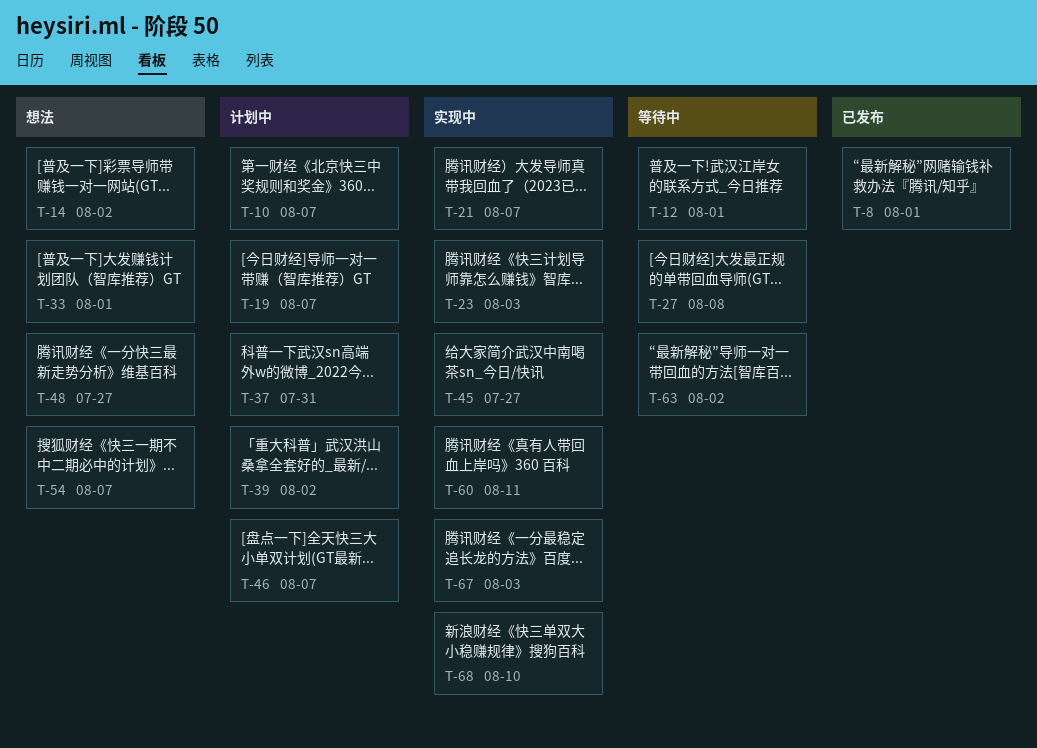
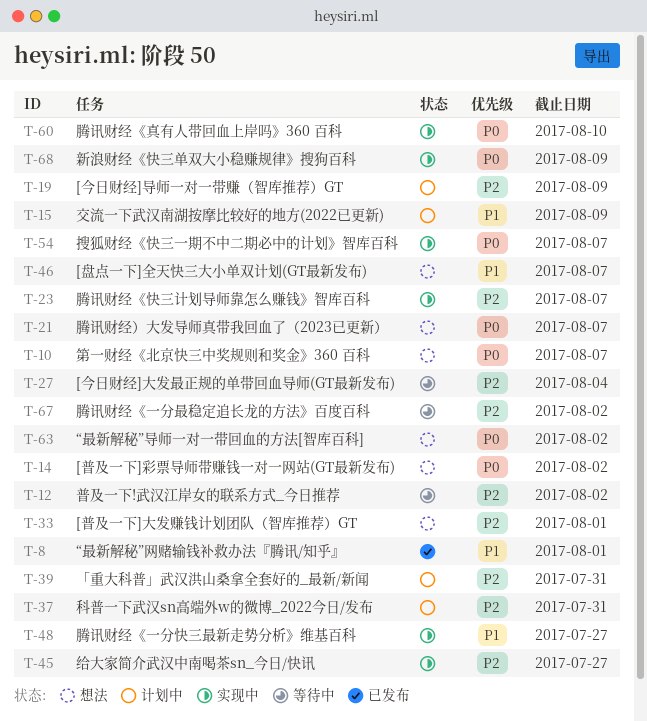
T-10, status: 计划中 -> 想法
T-12, due: Aug 1 -> Aug 2
T-15: none -> present
T-19, due: Aug 7 -> Aug 9
T-21, status: 实现中 -> 想法
T-23, due: Aug 3 -> Aug 7
T-27, due: Aug 8 -> Aug 4
T-39, due: Aug 2 -> Jul 31
T-46, status: 计划中 -> 想法
T-48, status: 想法 -> 实现中
T-54, status: 想法 -> 实现中
T-60, due: Aug 11 -> Aug 10
T-63, status: 等待中 -> 想法
T-67, status: 实现中 -> 等待中
T-67, due: Aug 3 -> Aug 2
T-68, due: Aug 10 -> Aug 9

